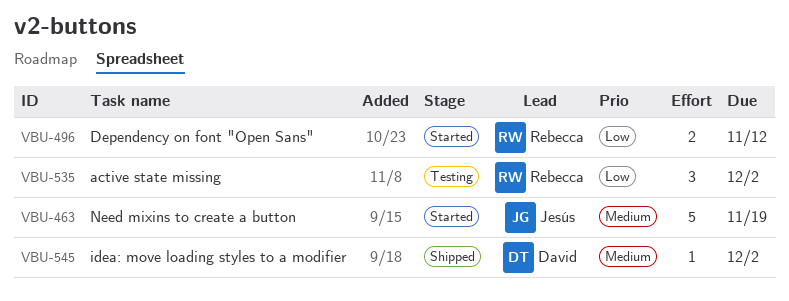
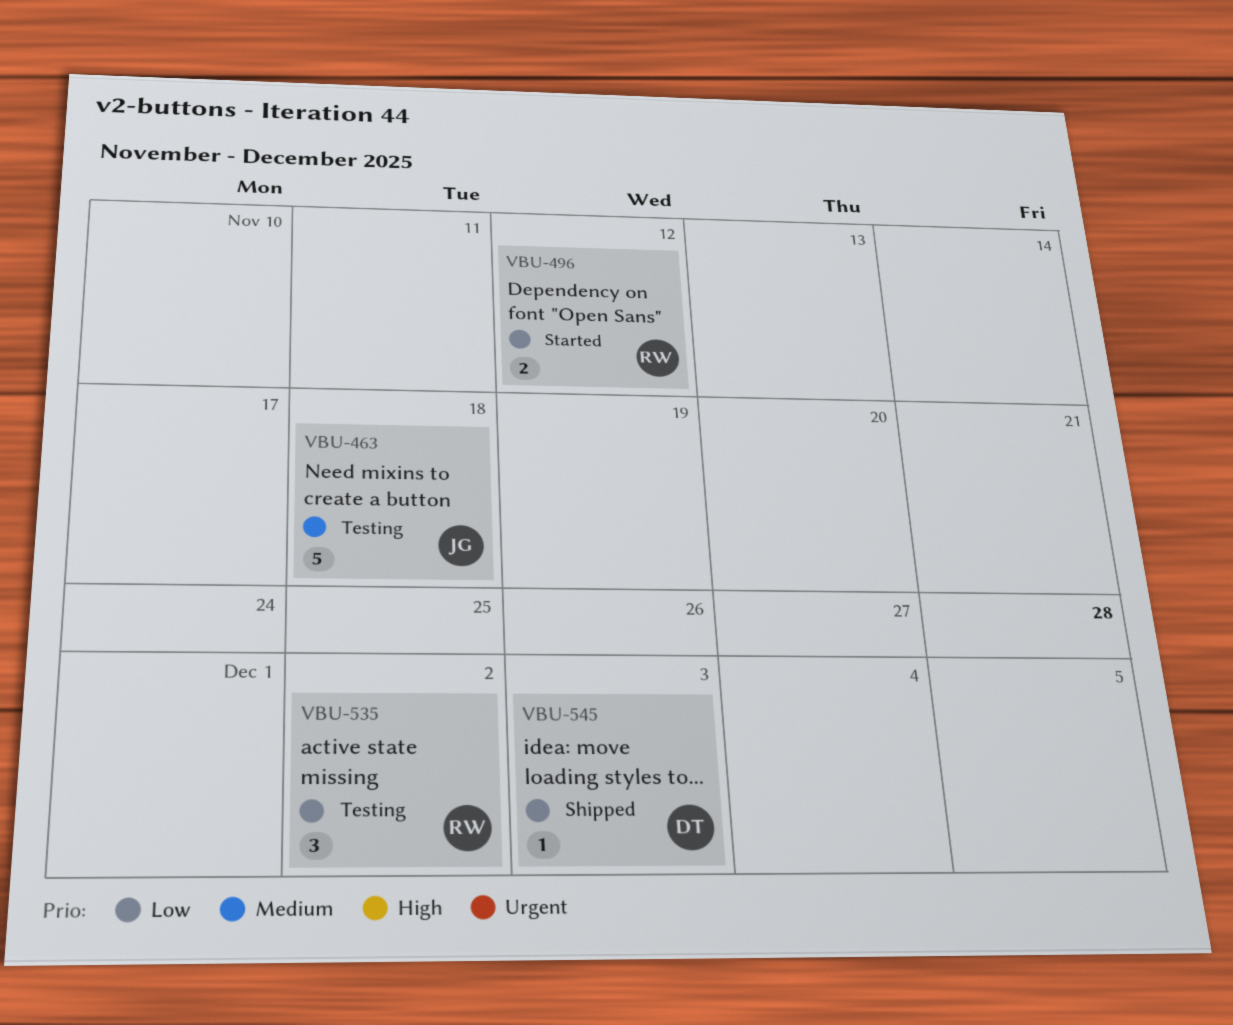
VBU-463, status: Started -> Testing
VBU-463, due: Nov 19 -> Nov 18
VBU-545, priority: Medium -> Low
VBU-545, due: Dec 2 -> Dec 3

